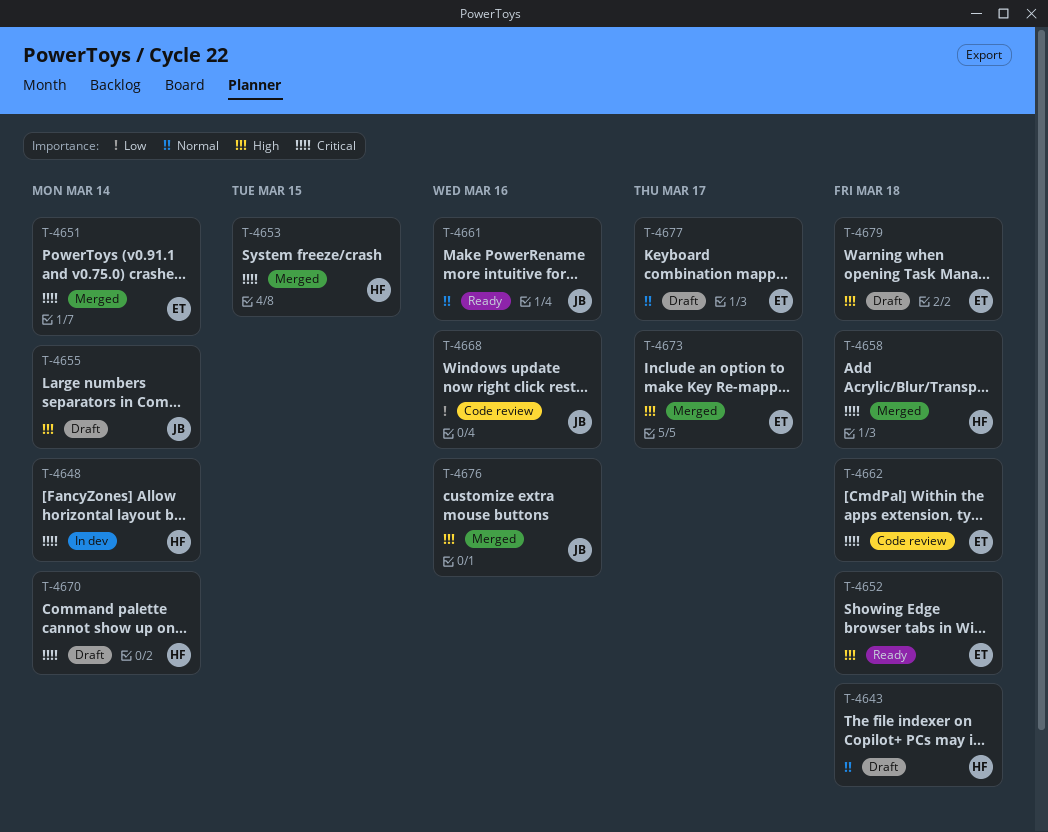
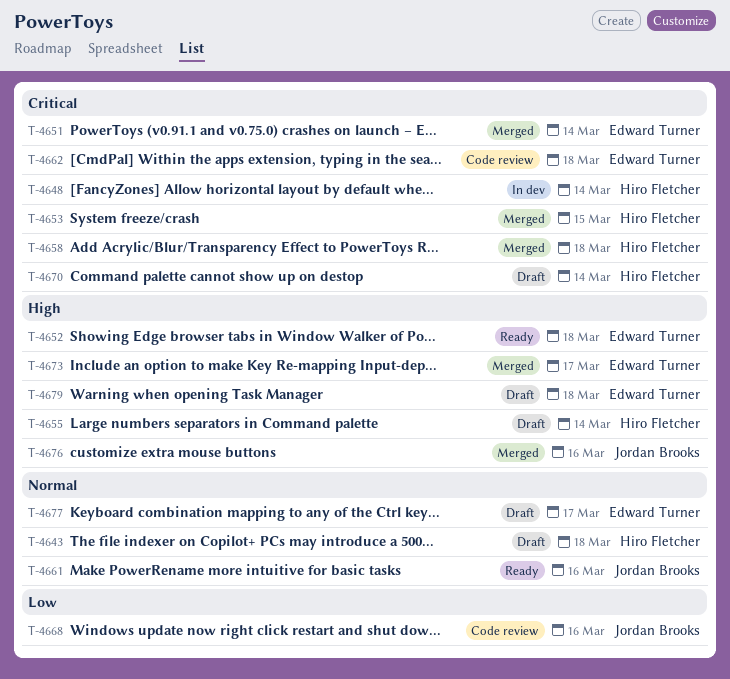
T-4655, owner: Jordan Brooks -> Hiro Fletcher

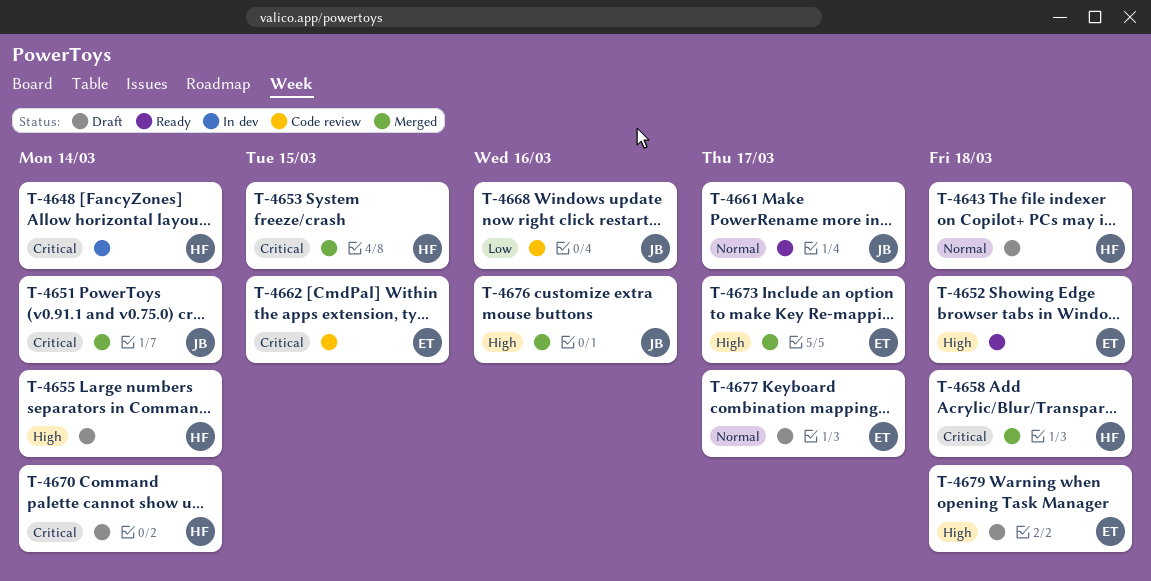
T-4651, owner: Edward Turner -> Jordan Brooks
T-4661, due: Mar 16 -> Mar 17
T-4662, due: Mar 18 -> Mar 15

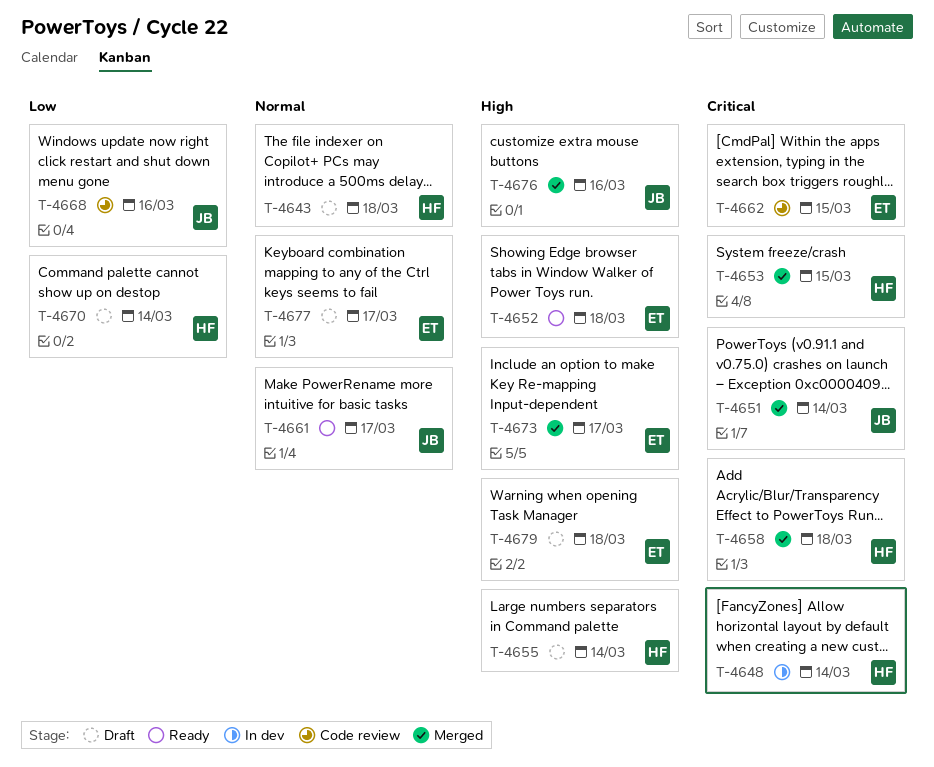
T-4670, priority: Critical -> Low

